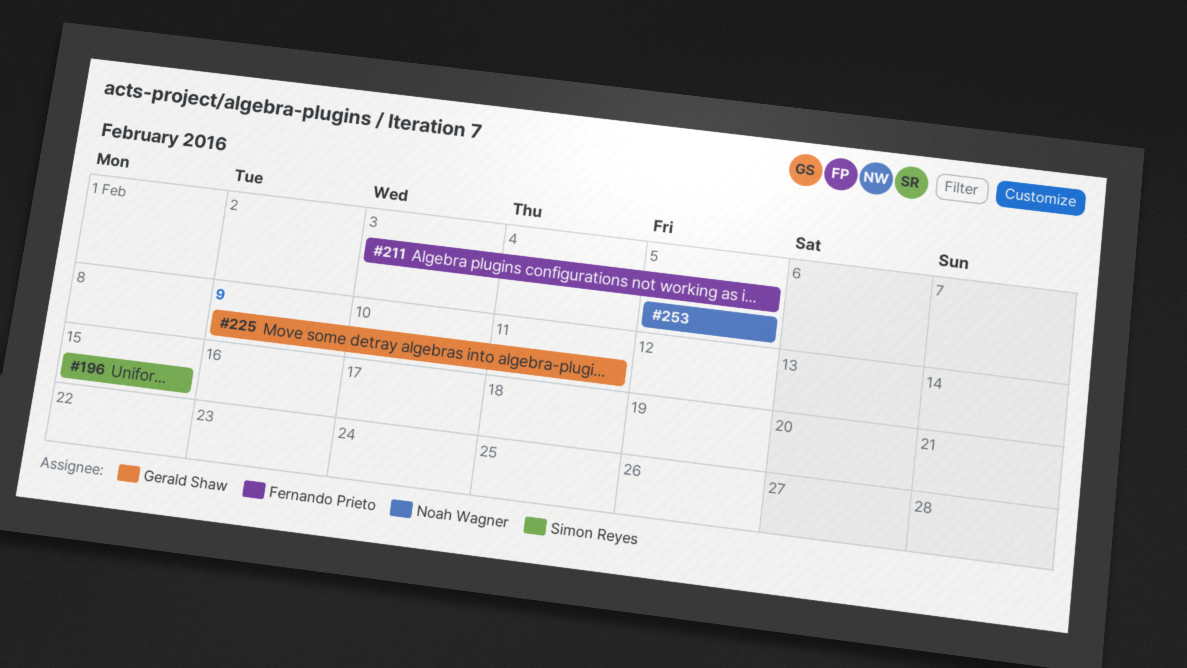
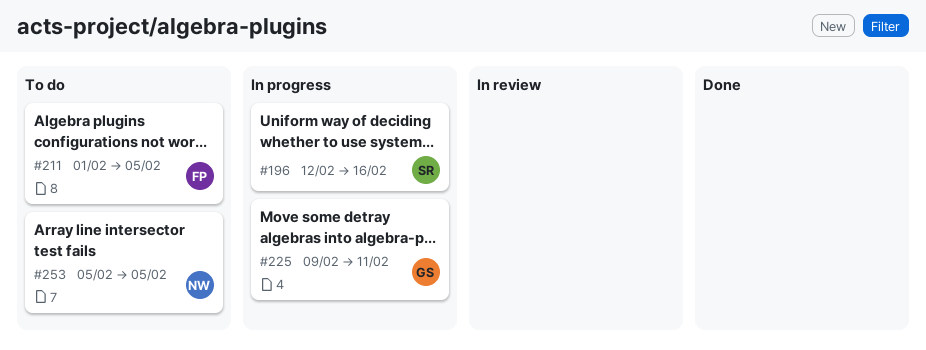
#196, start: Feb 15 -> Feb 12
#196, due: Feb 15 -> Feb 16
#211, start: Feb 3 -> Feb 1

